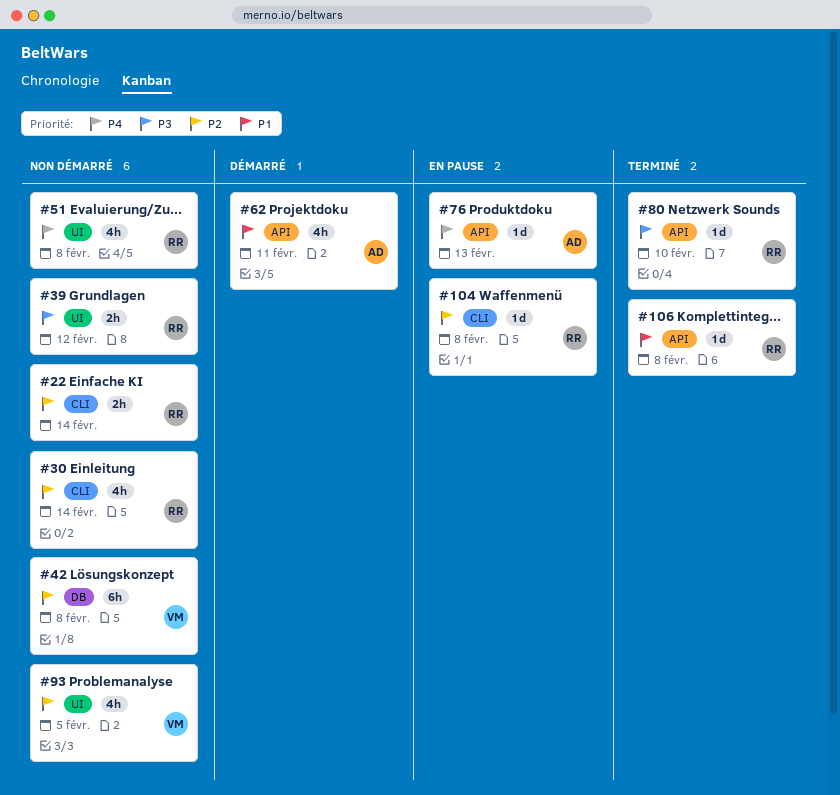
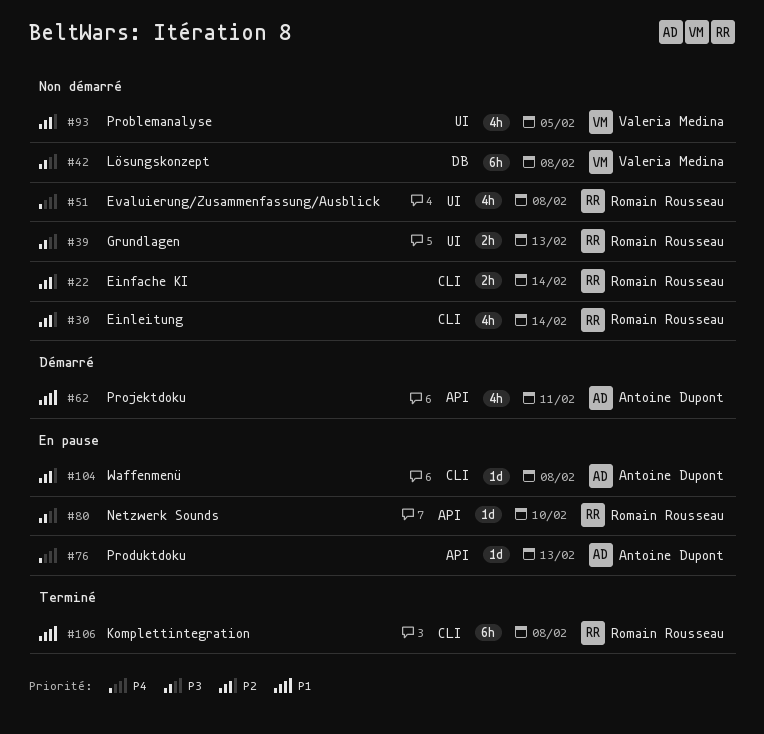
#39, due: Feb 12 -> Feb 13
#42, priority: P2 -> P3
#80, status: Terminé -> En pause
#104, owner: Romain Rousseau -> Antoine Dupont
#106, label: API -> CLI
#106, estimate: 1d -> 6h

